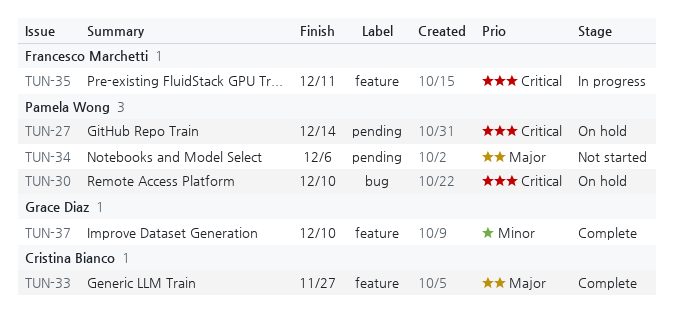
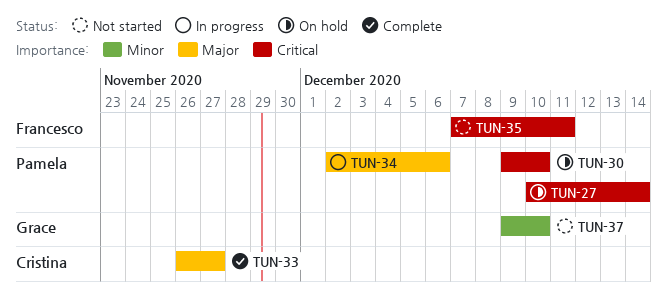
TUN-34, status: Not started -> In progress
TUN-35, status: In progress -> Not started
TUN-37, status: Complete -> Not started

